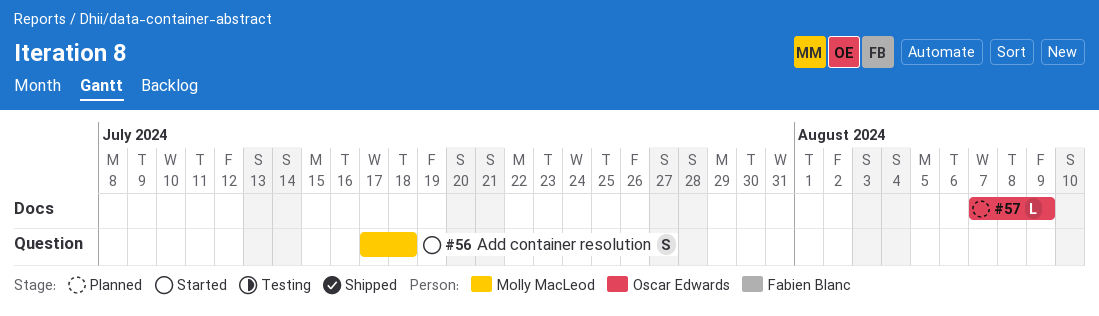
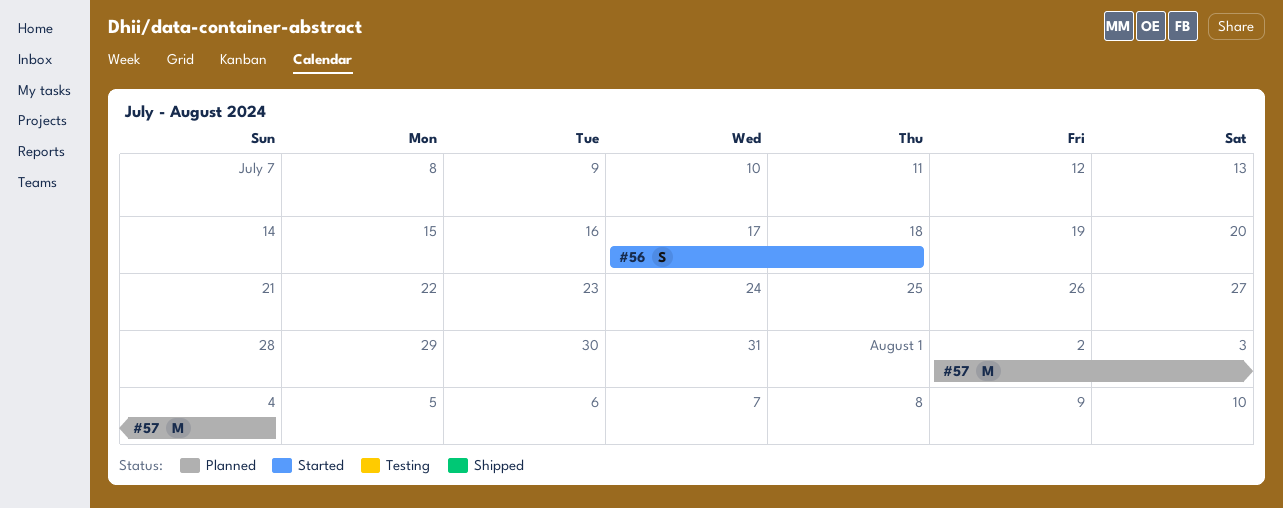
#57, estimate: L -> M
#57, start: Aug 7 -> Aug 2
#57, due: Aug 9 -> Aug 4

